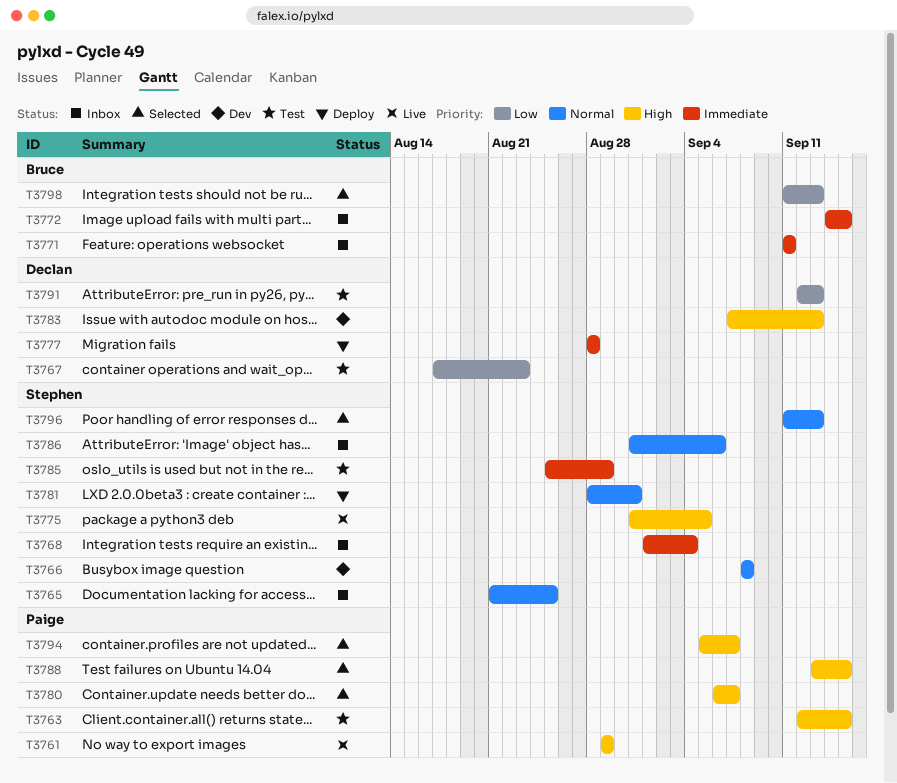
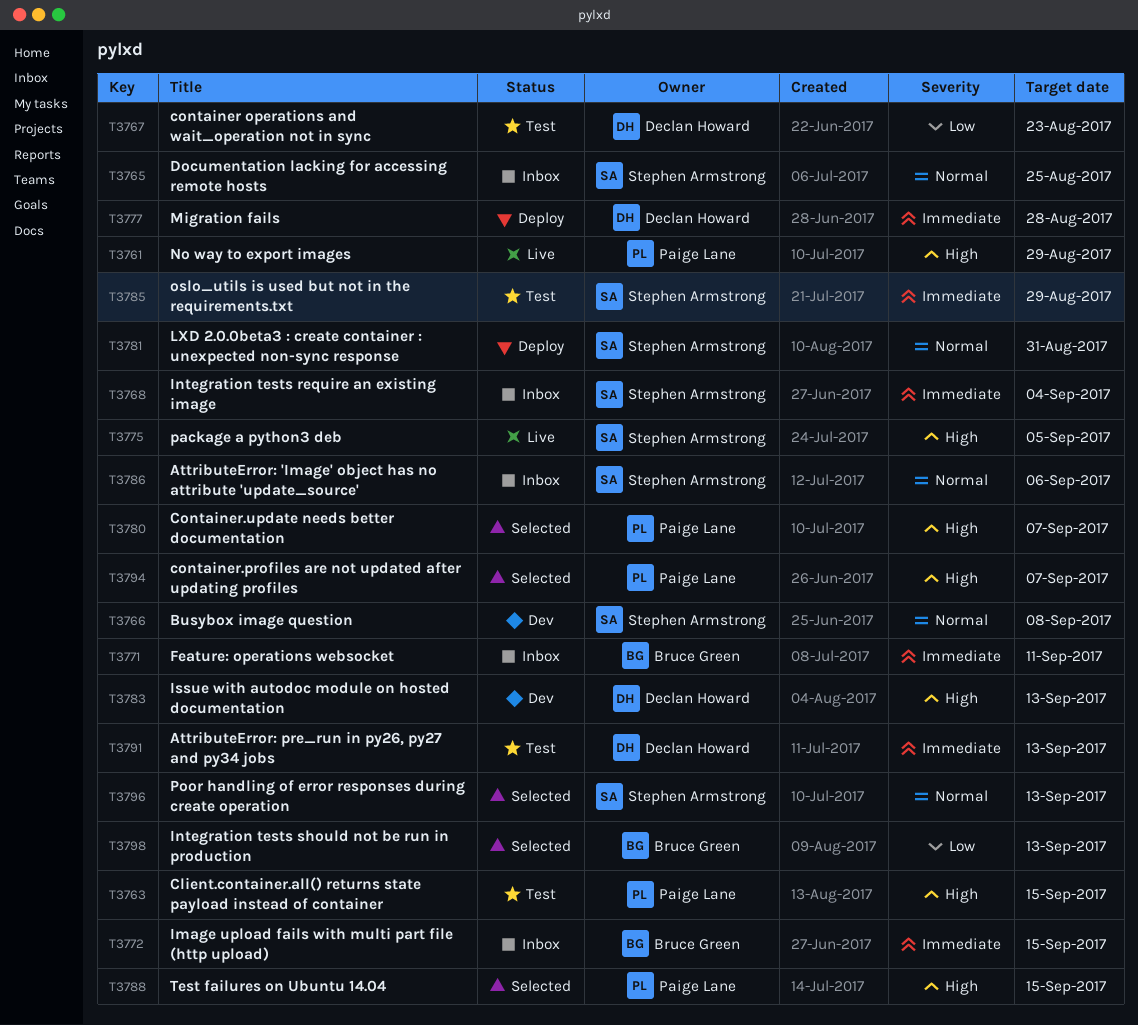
T3791, priority: Low -> Immediate

